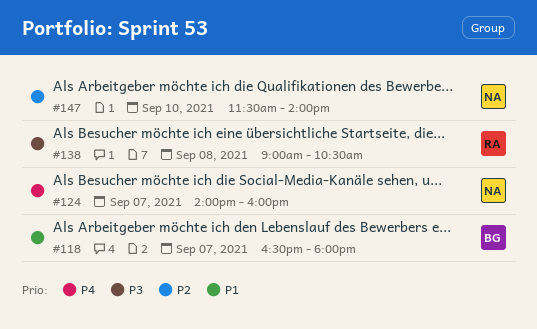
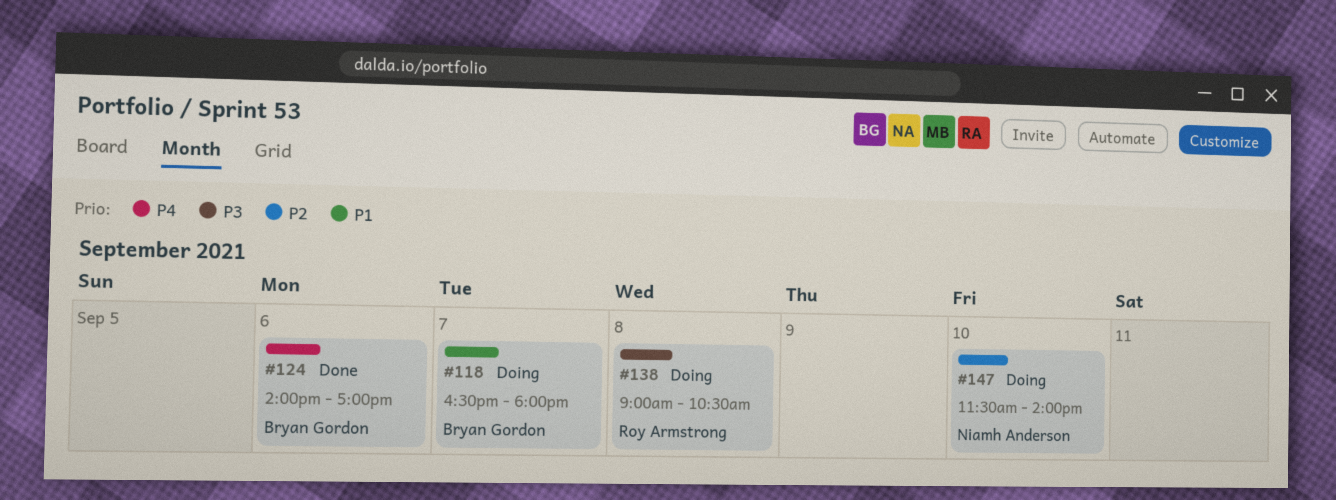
#124, owner: Niamh Anderson -> Bryan Gordon
#124, day: Sep 7 -> Sep 6
#124, ends: 16:00 -> 17:00

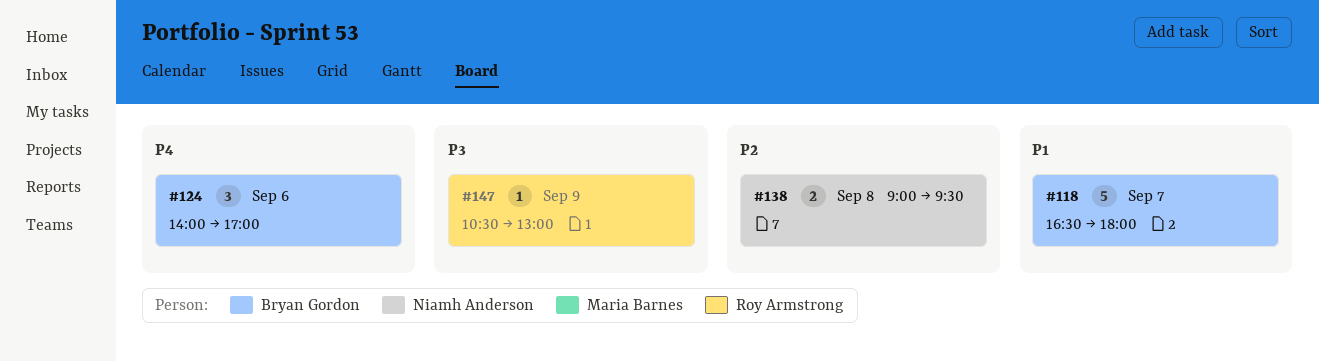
#138, owner: Roy Armstrong -> Niamh Anderson
#138, priority: P3 -> P2
#138, ends: 10:30 -> 09:30
#147, owner: Niamh Anderson -> Roy Armstrong
#147, priority: P2 -> P3
#147, day: Sep 10 -> Sep 9
#147, begins: 11:30 -> 10:30
#147, ends: 14:00 -> 13:00

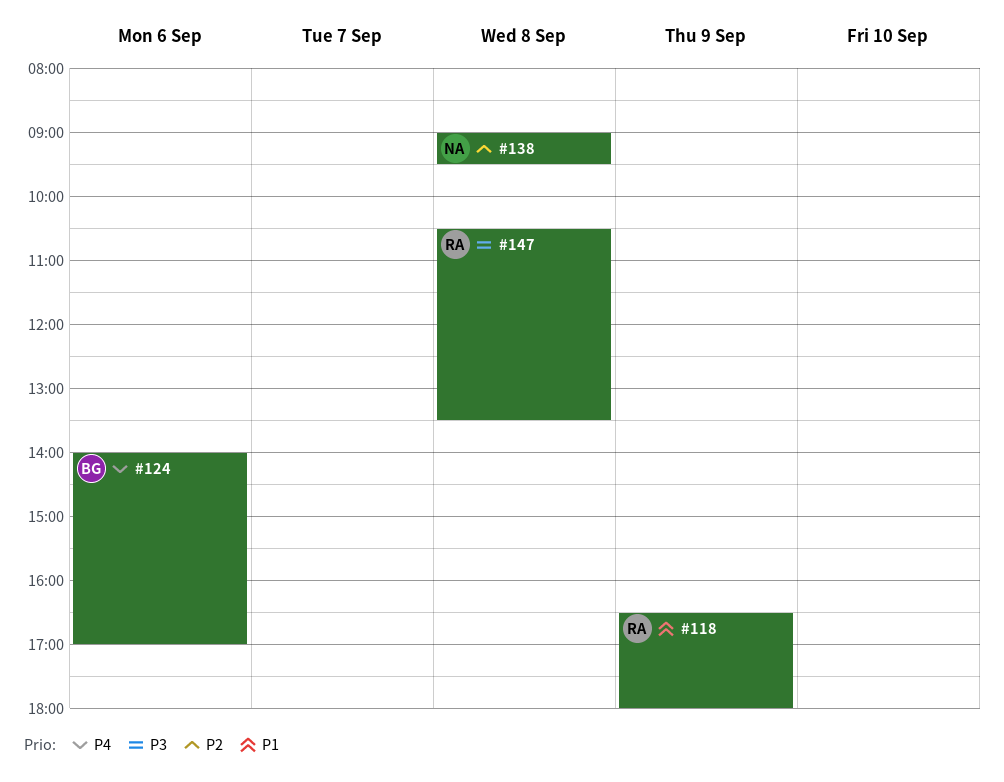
#118, owner: Bryan Gordon -> Roy Armstrong
#118, day: Sep 7 -> Sep 9
#147, day: Sep 9 -> Sep 8
#147, ends: 13:00 -> 13:30

